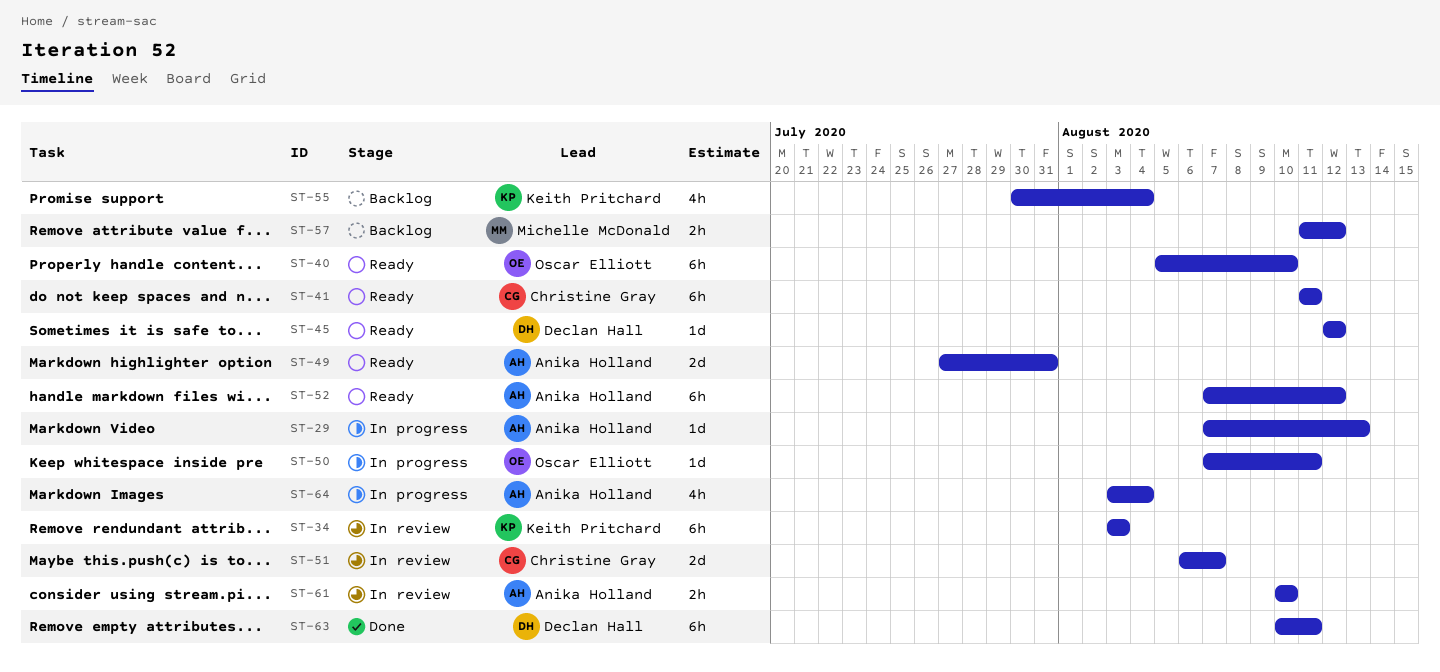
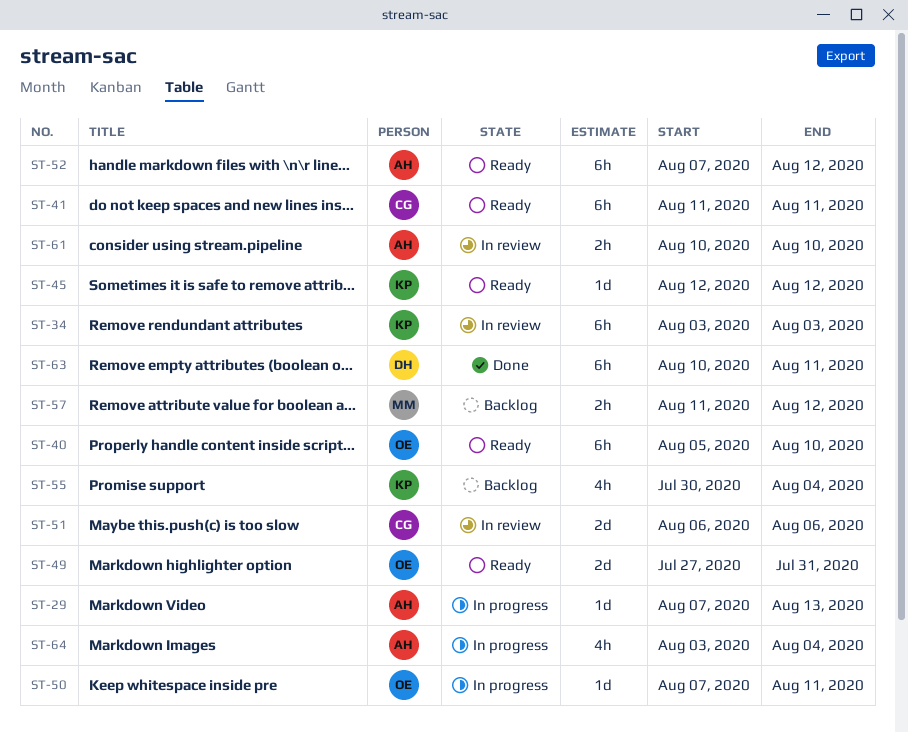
ST-45, owner: Declan Hall -> Keith Pritchard
ST-49, owner: Anika Holland -> Oscar Elliott
ST-51, due: Aug 7 -> Aug 6

